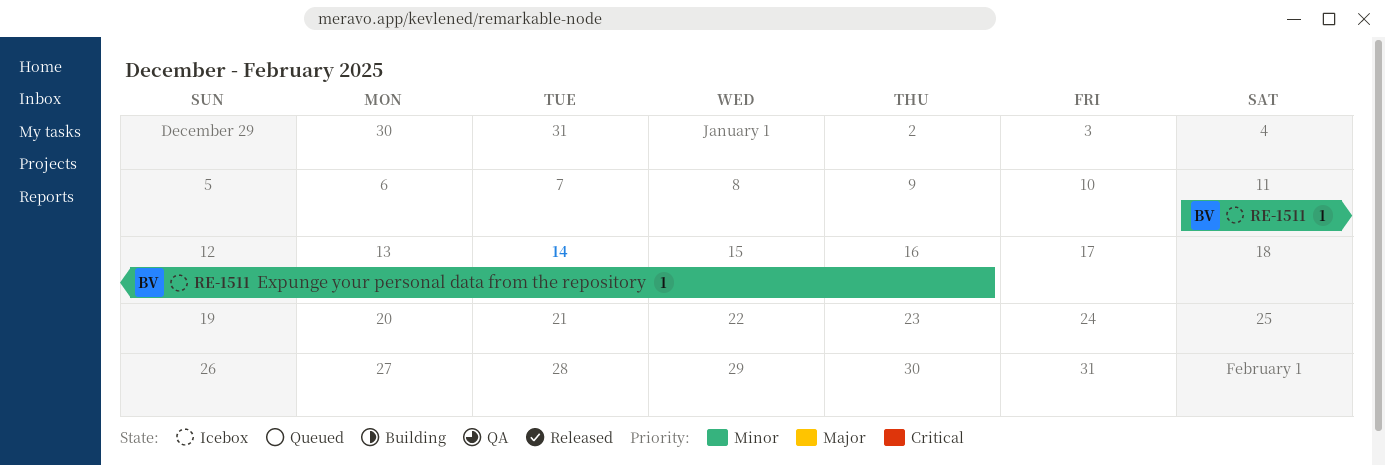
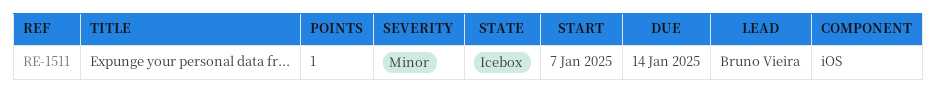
RE-1511, start: Jan 11 -> Jan 7
RE-1511, due: Jan 16 -> Jan 14

